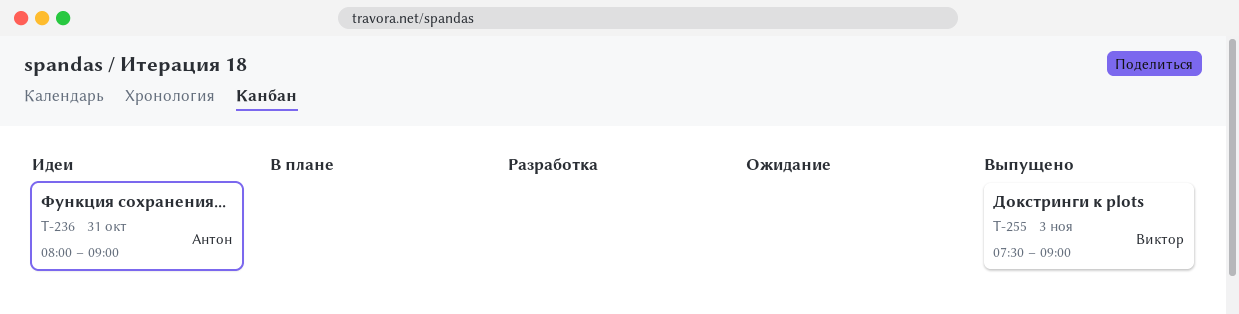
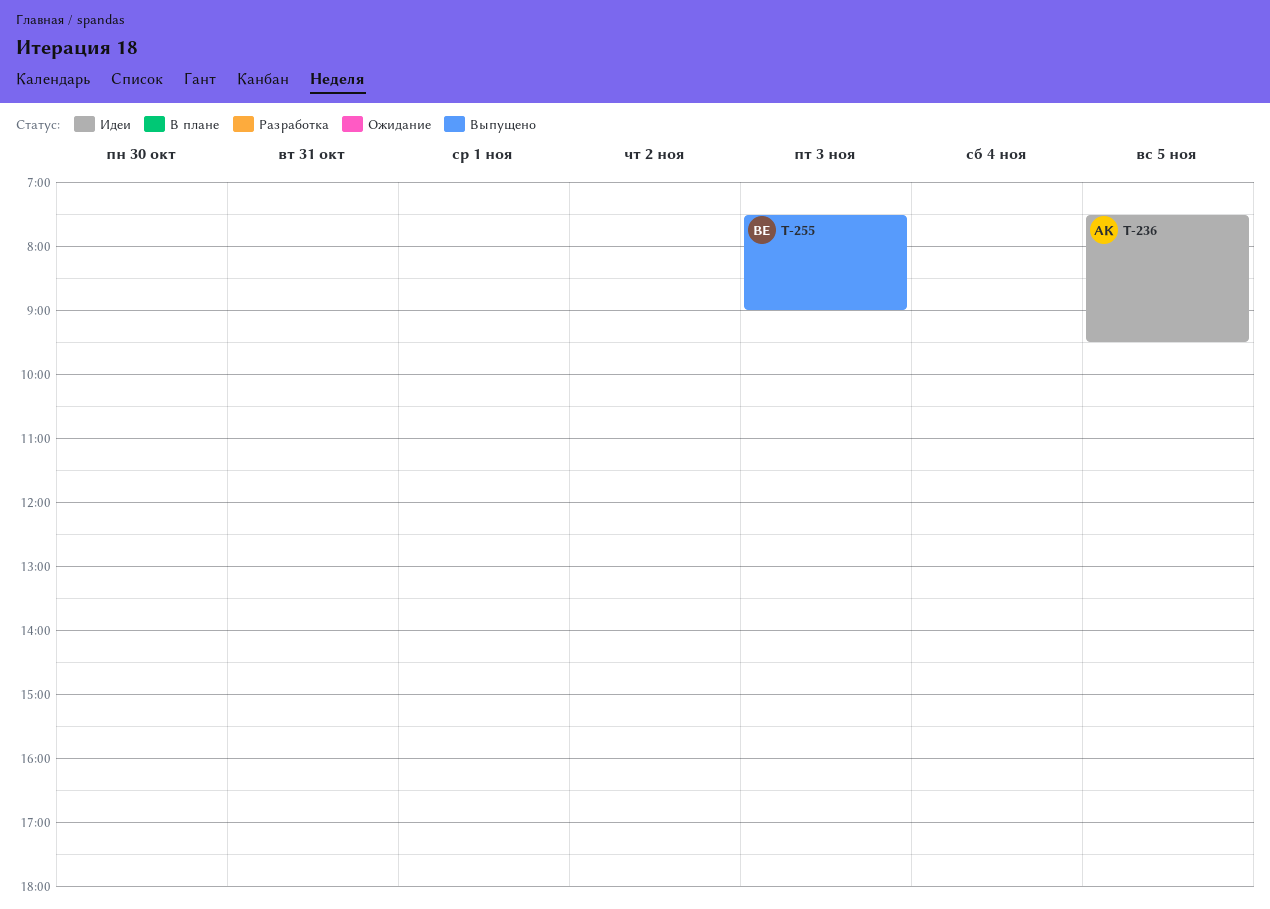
T-236, day: Oct 31 -> Nov 5
T-236, begins: 08:00 -> 07:30
T-236, ends: 09:00 -> 09:30

